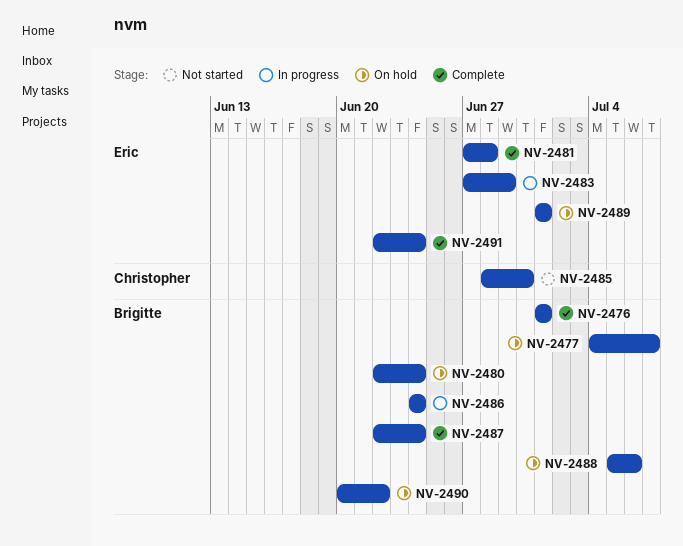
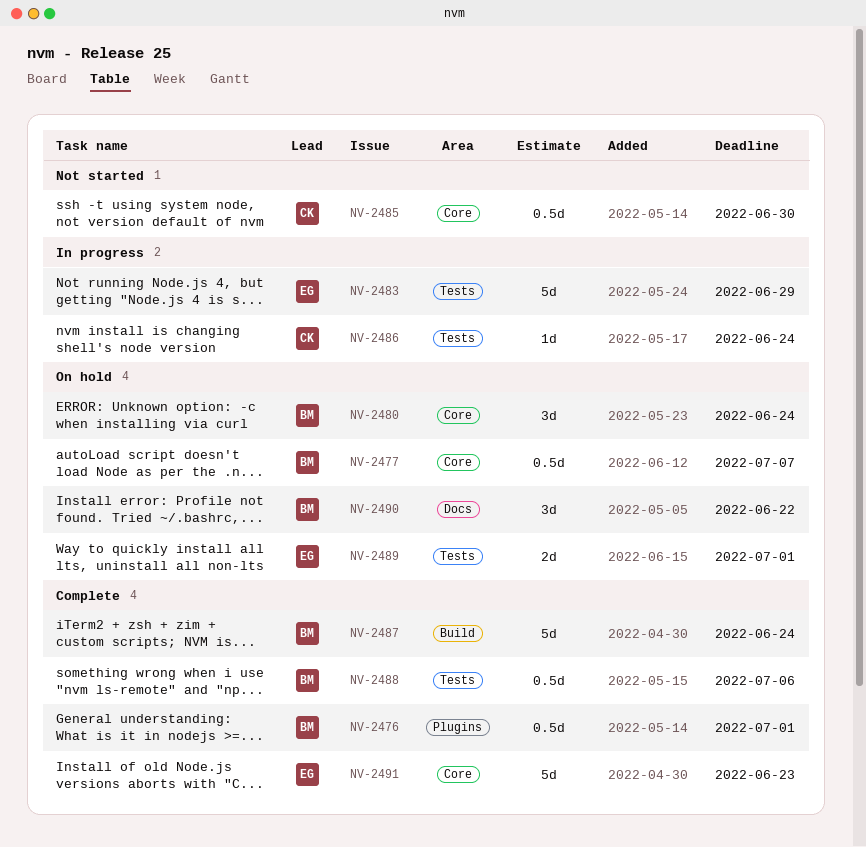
NV-2481: present -> none
NV-2486, owner: Brigitte -> Christopher
NV-2488, status: On hold -> Complete
NV-2491, due: Jun 24 -> Jun 23

